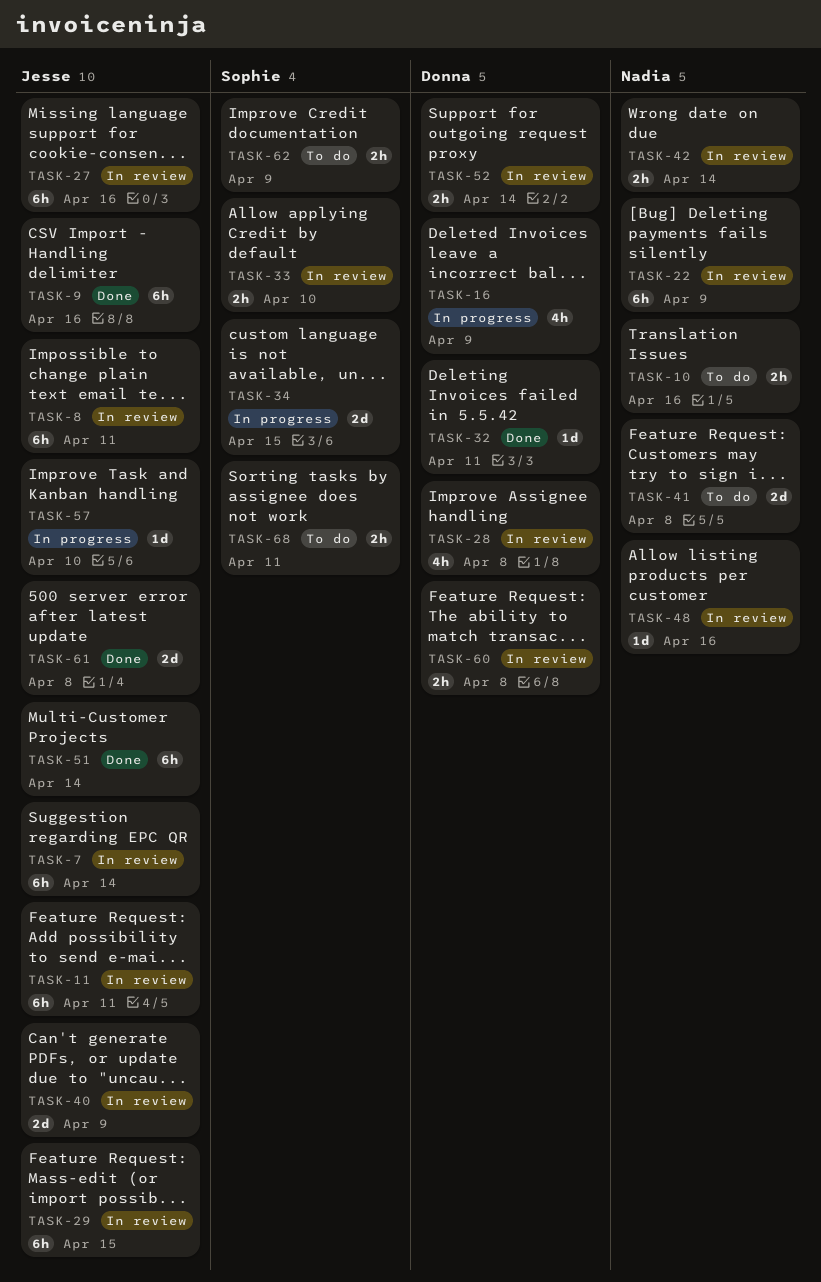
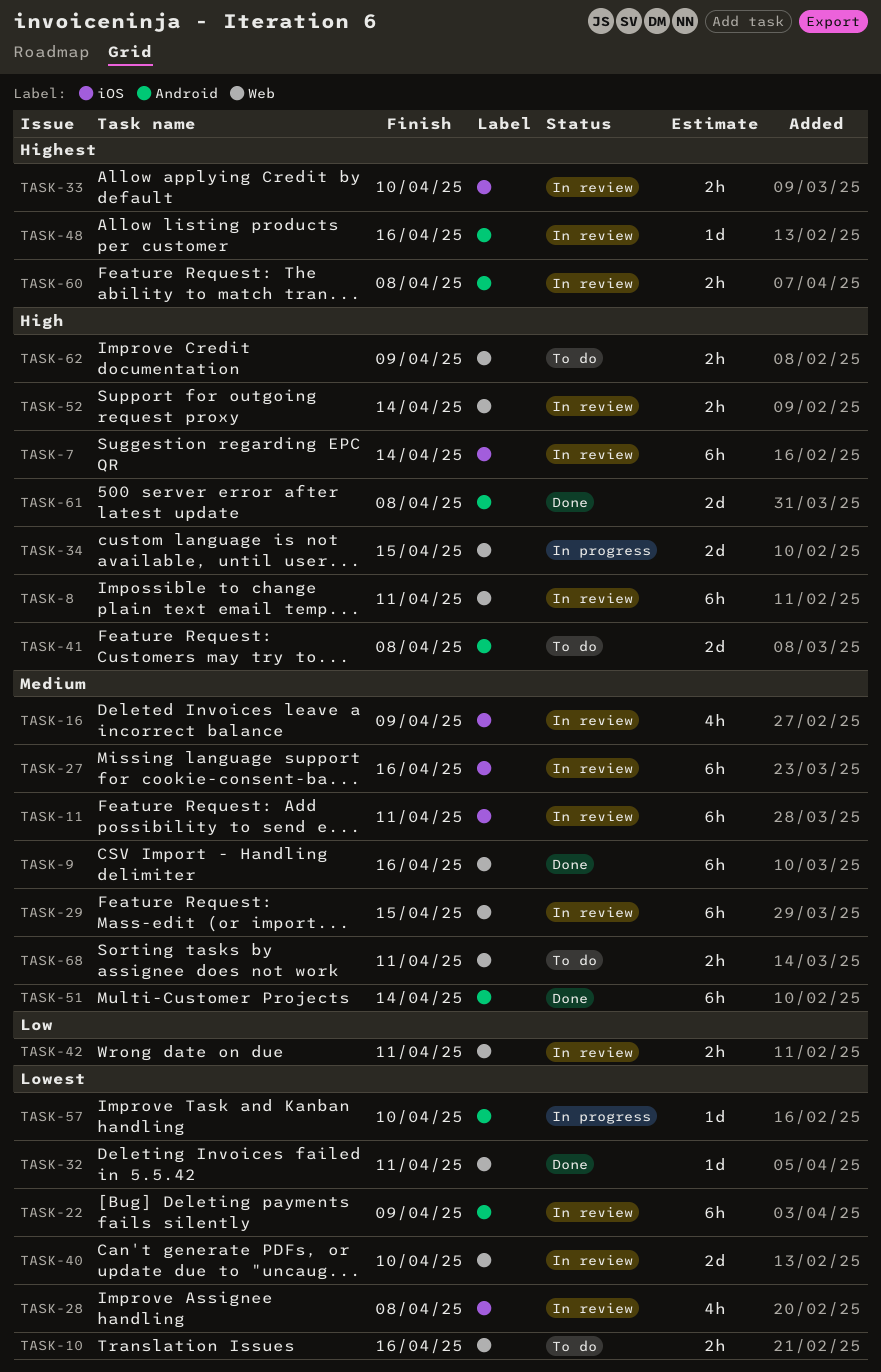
TASK-16, status: In progress -> In review
TASK-40, due: Apr 9 -> Apr 10
TASK-42, due: Apr 14 -> Apr 11

